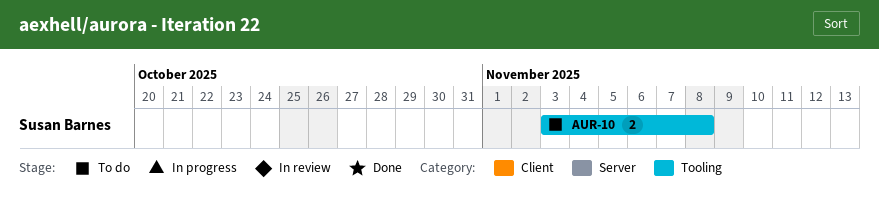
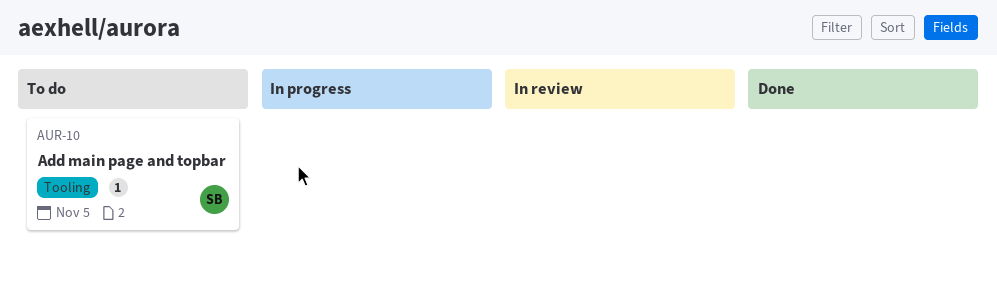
AUR-10, estimate: 2 -> 1
AUR-10, due: Nov 8 -> Nov 5

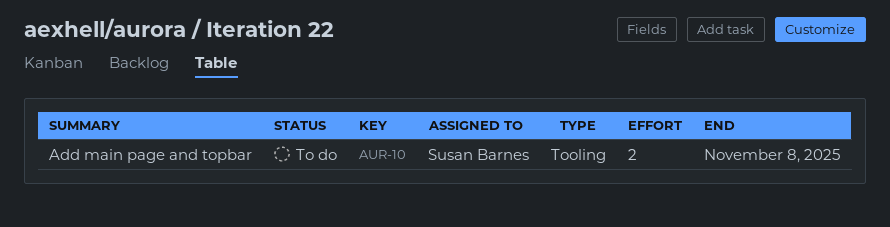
AUR-10, estimate: 1 -> 2
AUR-10, due: Nov 5 -> Nov 8

